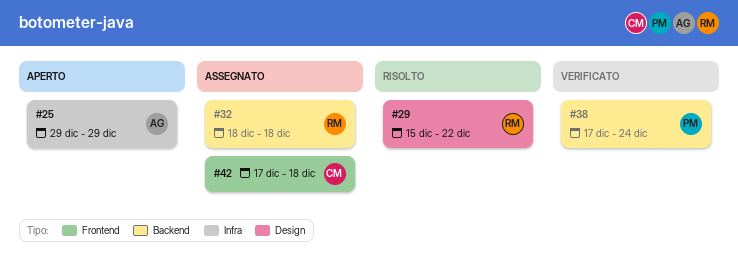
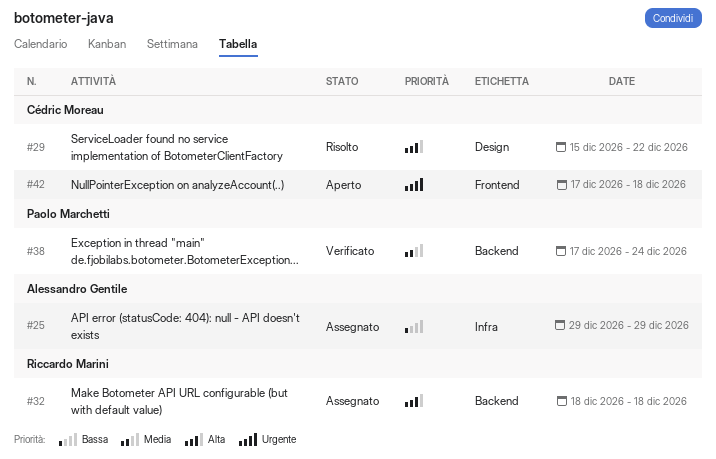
#25, status: Aperto -> Assegnato
#29, owner: Riccardo Marini -> Cédric Moreau
#42, status: Assegnato -> Aperto

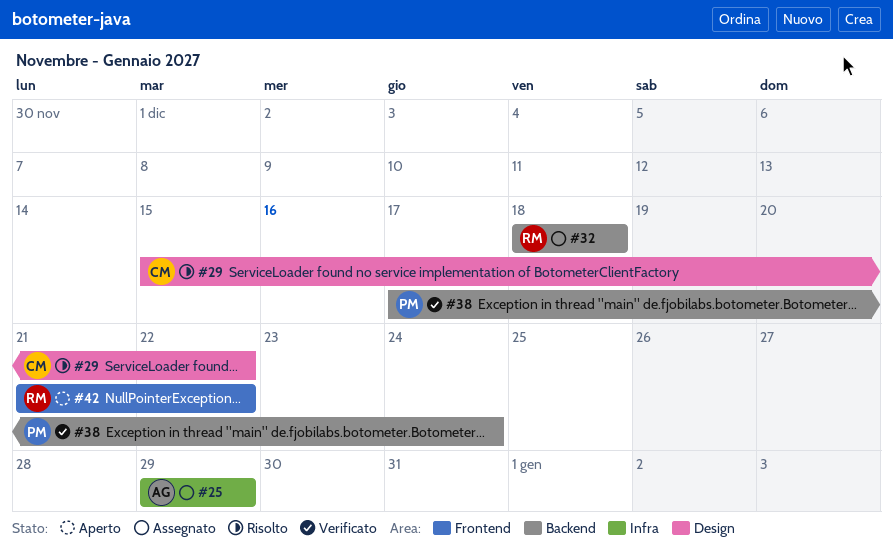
#42, owner: Cédric Moreau -> Riccardo Marini
#42, start: Dec 17 -> Dec 21
#42, due: Dec 18 -> Dec 22

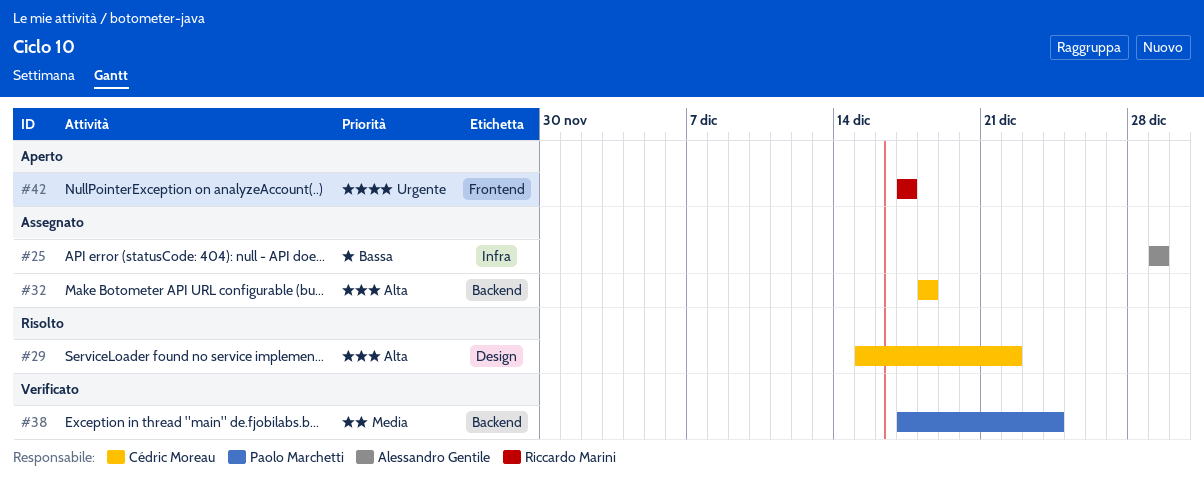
#32, owner: Riccardo Marini -> Cédric Moreau
#42, start: Dec 21 -> Dec 17
#42, due: Dec 22 -> Dec 17

